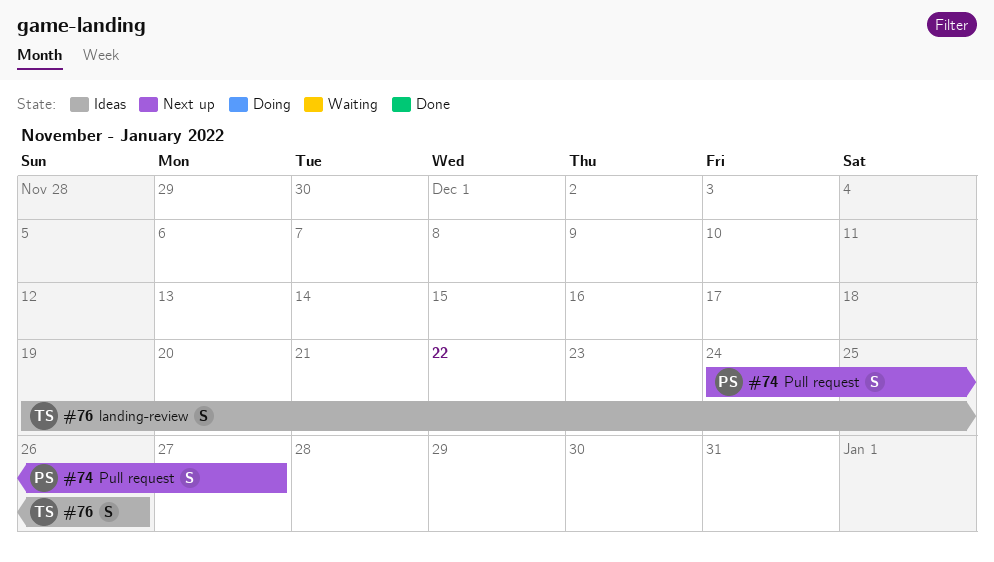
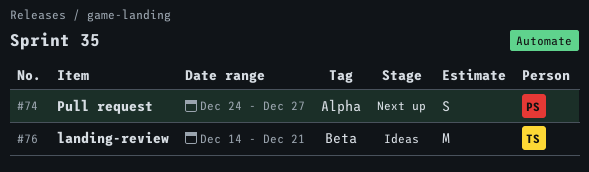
#76, estimate: S -> M
#76, start: Dec 19 -> Dec 14
#76, due: Dec 26 -> Dec 21

